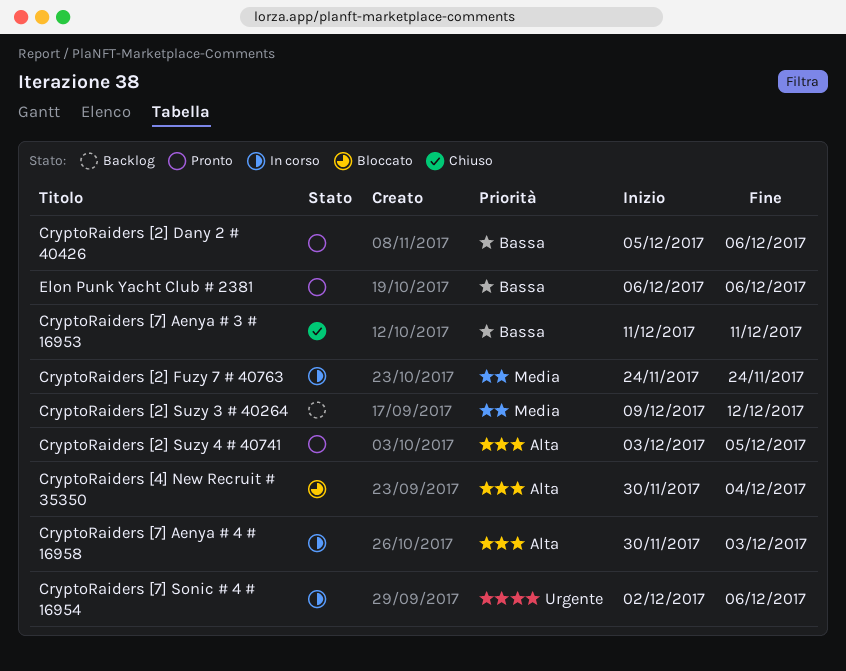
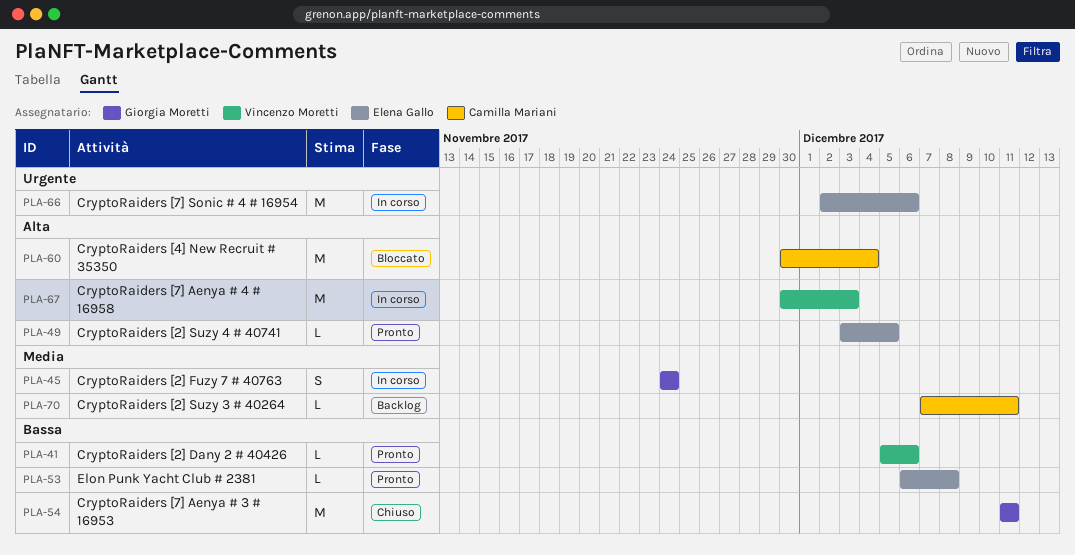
CryptoRaiders [2] Suzy 3 # 40264, start: Dec 9 -> Dec 7
CryptoRaiders [2] Suzy 3 # 40264, due: Dec 12 -> Dec 11
Elon Punk Yacht Club # 2381, due: Dec 6 -> Dec 8

